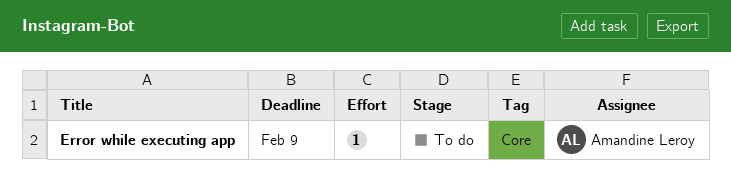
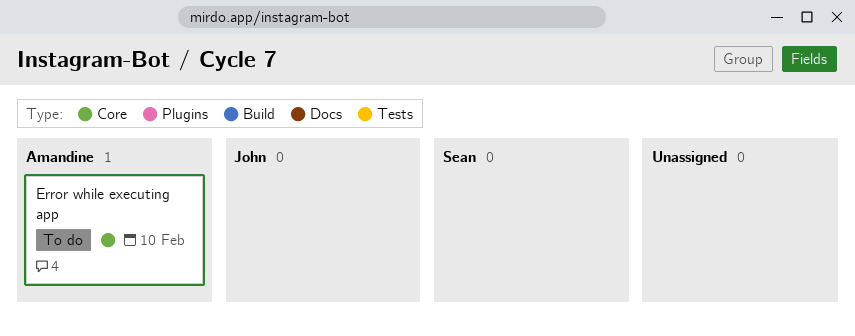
Error while executing app, due: Feb 9 -> Feb 10

